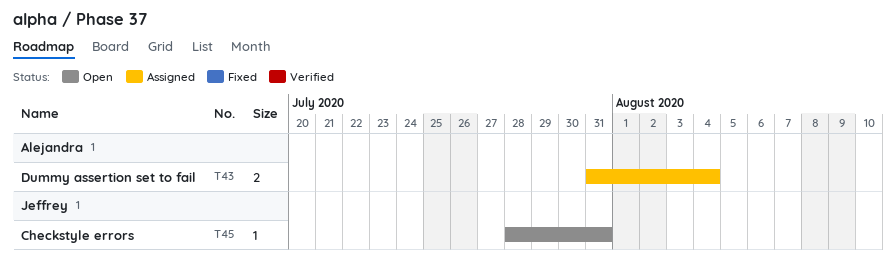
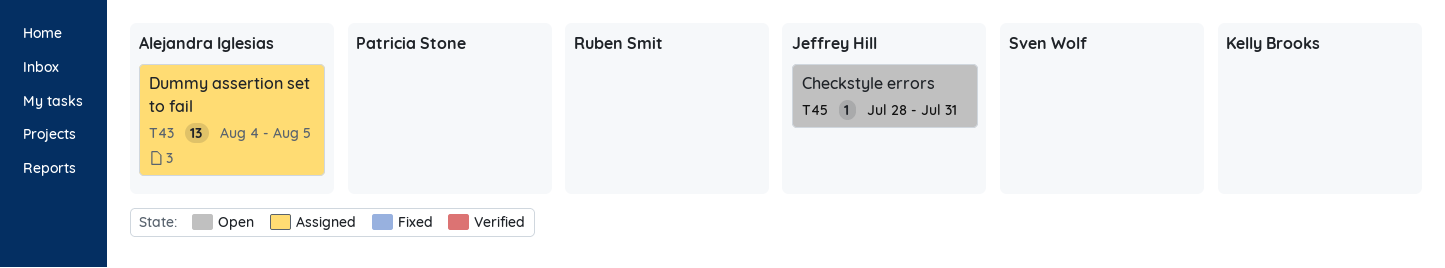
T43, estimate: 2 -> 13
T43, start: Jul 31 -> Aug 4
T43, due: Aug 4 -> Aug 5

